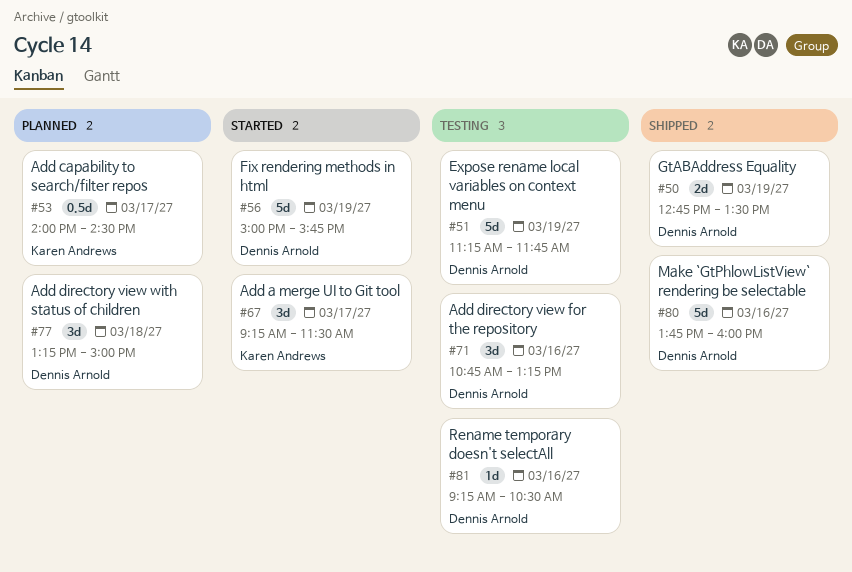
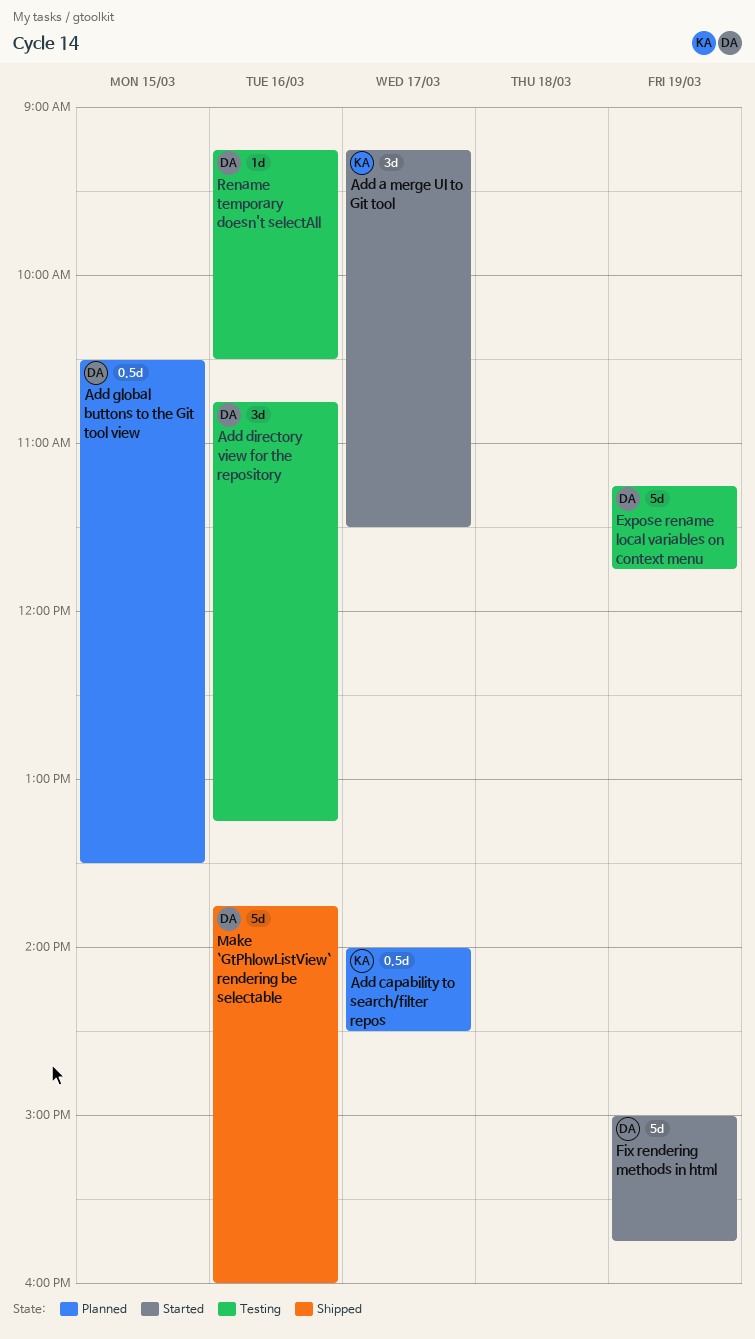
Add directory view with status of children: present -> none
Add global buttons to the Git tool view: none -> present
GtABAddress Equality: present -> none

